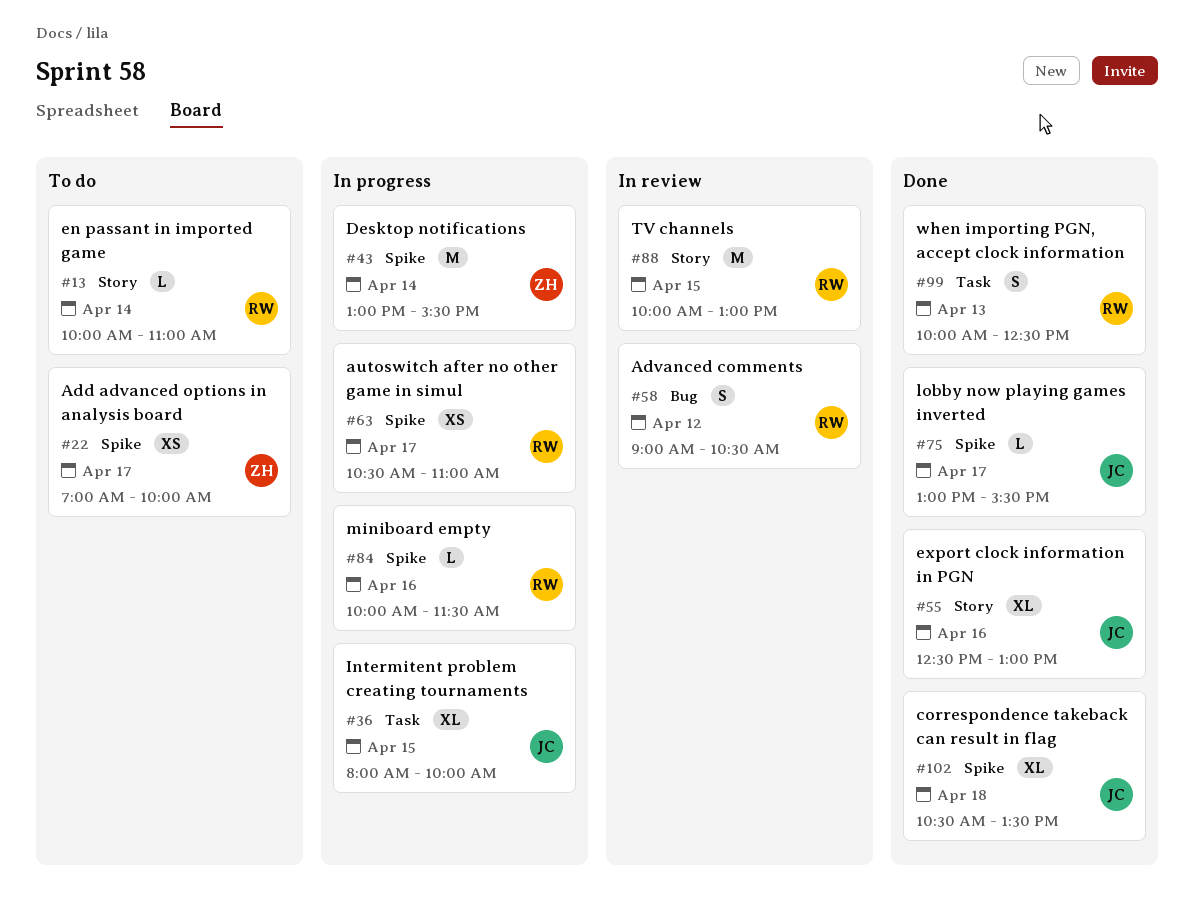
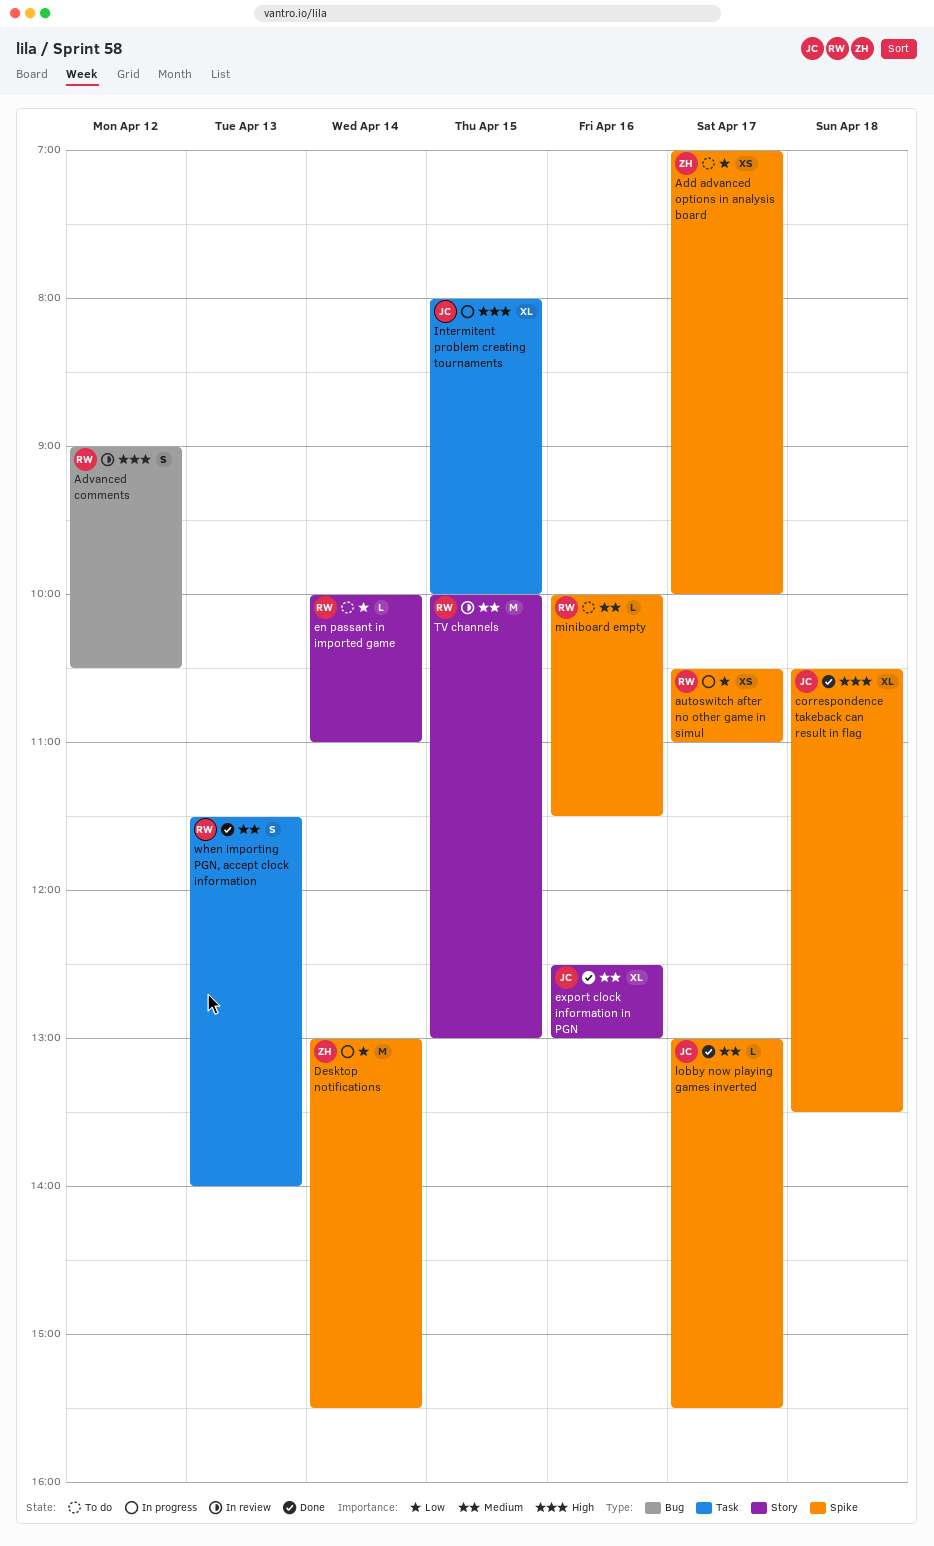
miniboard empty, status: In progress -> To do
when importing PGN, accept clock information, begins: 10:00 -> 11:30
when importing PGN, accept clock information, ends: 12:30 -> 14:00

